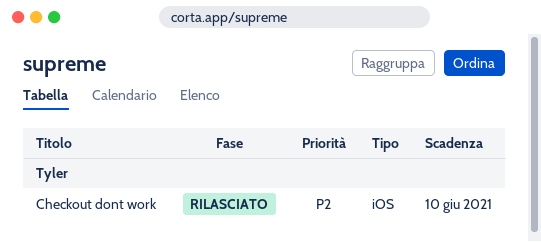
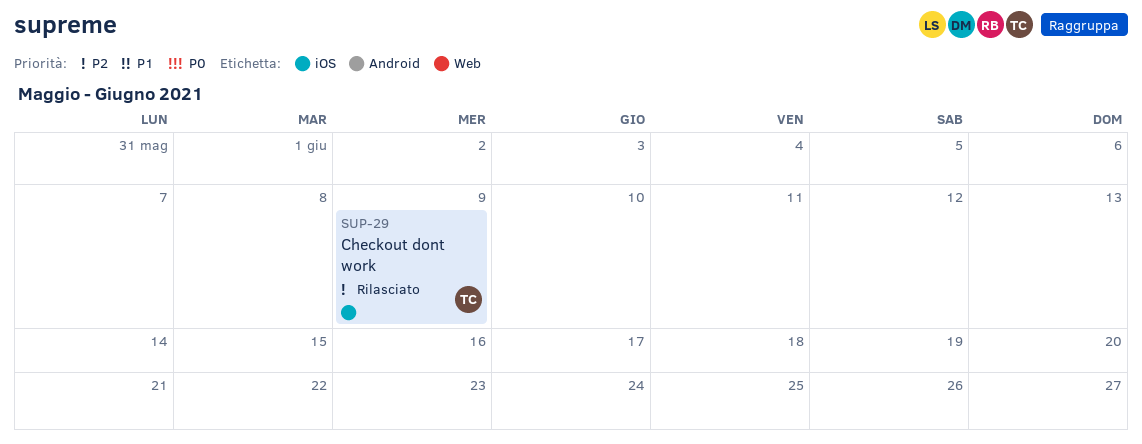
Checkout dont work, due: Jun 10 -> Jun 9

